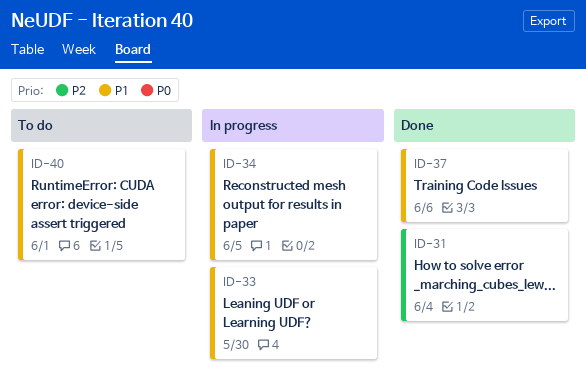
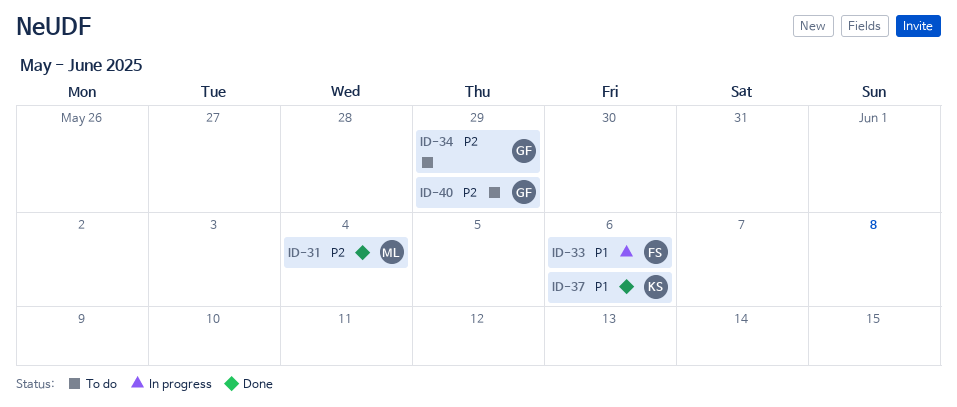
ID-33, due: May 30 -> Jun 6
ID-34, status: In progress -> To do
ID-34, priority: P1 -> P2
ID-34, due: Jun 5 -> May 29
ID-40, priority: P1 -> P2
ID-40, due: Jun 1 -> May 29

